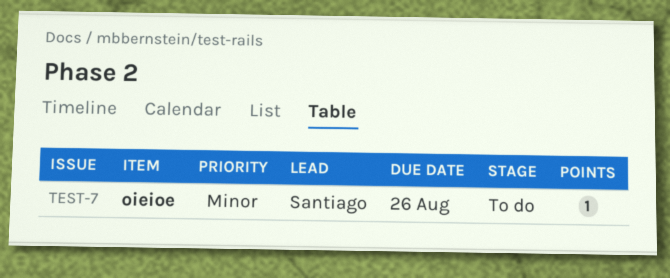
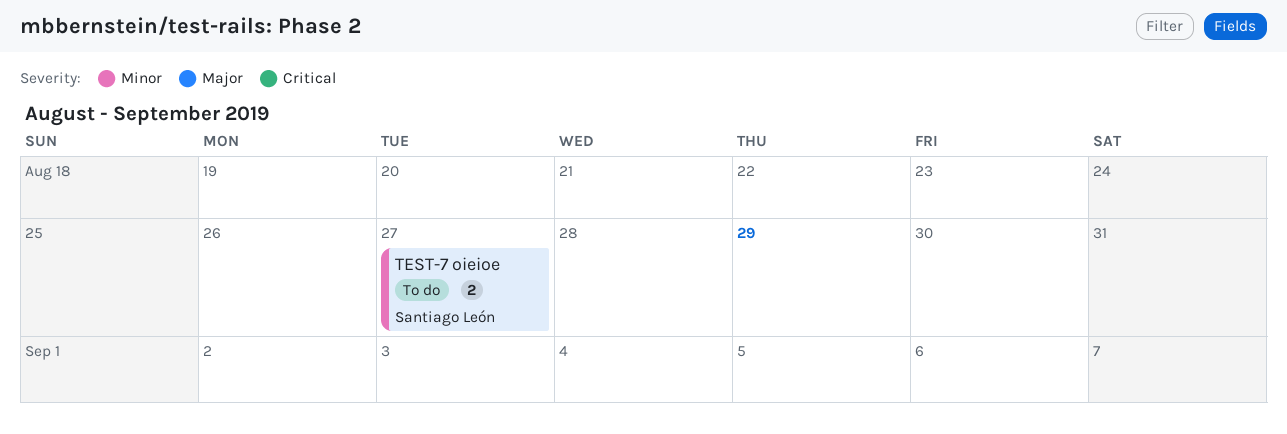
TEST-7, estimate: 1 -> 2
TEST-7, due: Aug 26 -> Aug 27

